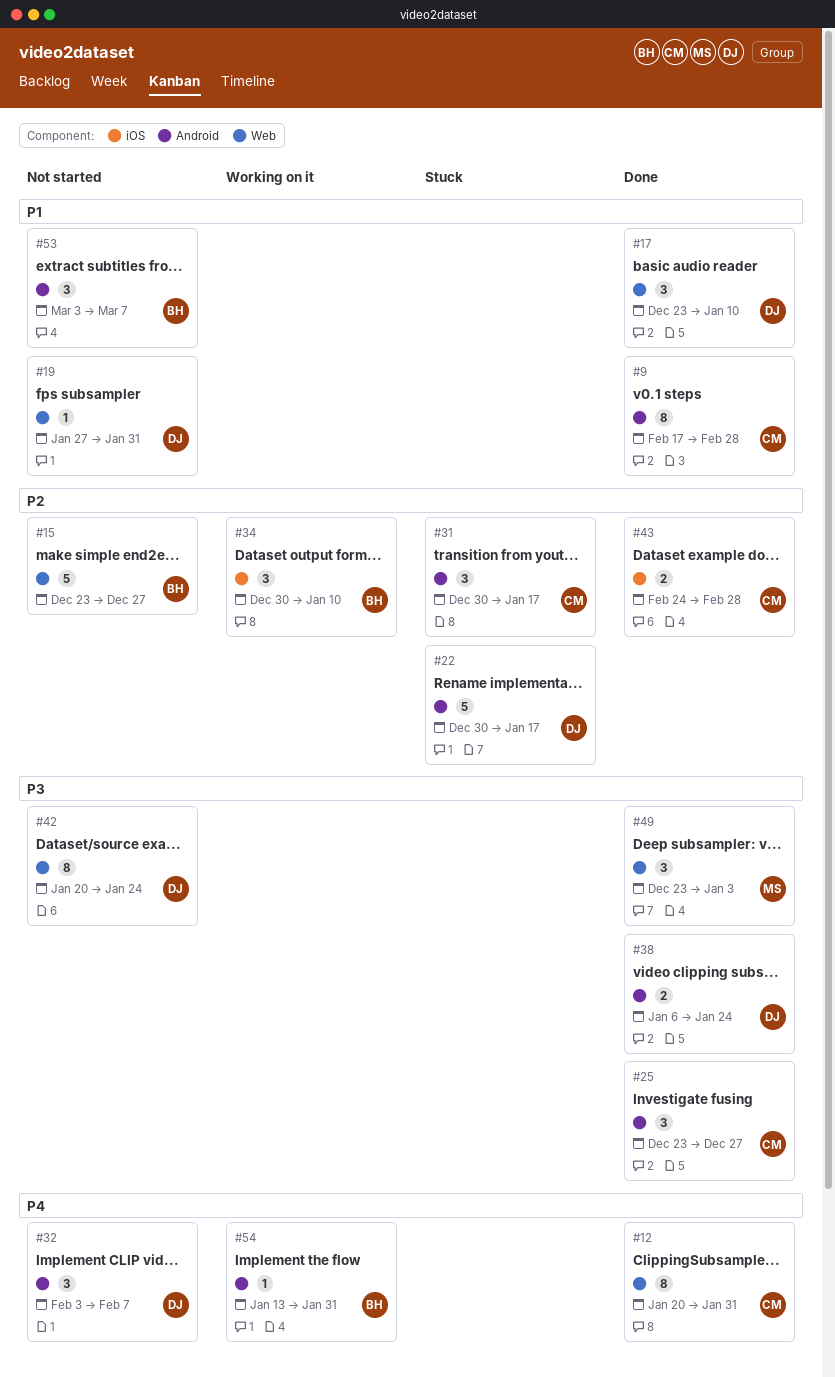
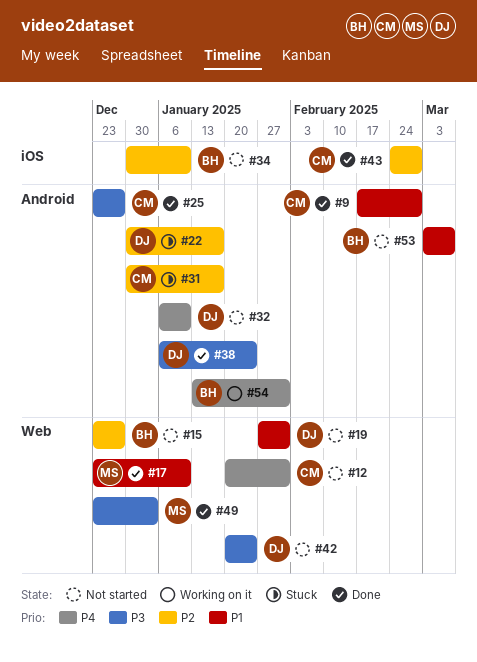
#12, status: Done -> Not started
#17, owner: DJ -> MS
#32, start: Feb 3 -> Jan 6
#32, due: Feb 7 -> Jan 10
#34, status: Working on it -> Not started

